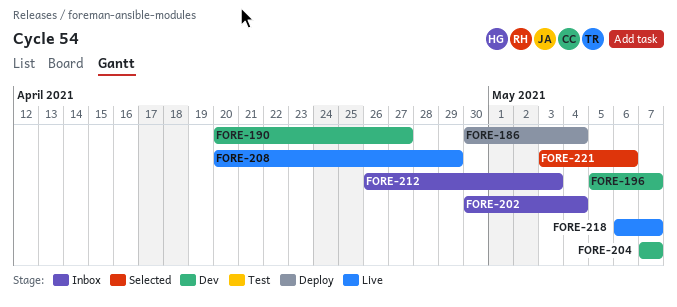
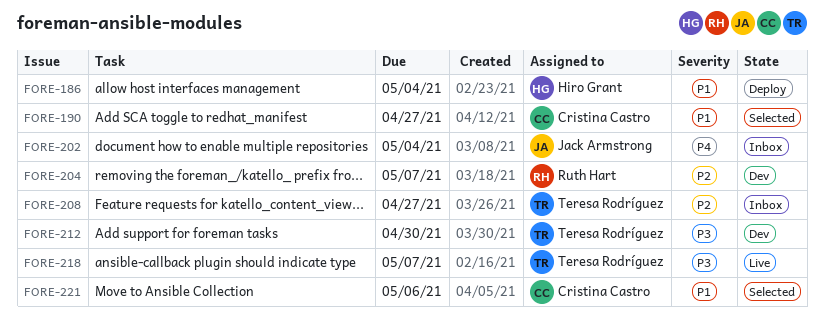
FORE-190, status: Dev -> Selected
FORE-196: present -> none
FORE-208, status: Live -> Inbox
FORE-208, due: Apr 29 -> Apr 27
FORE-212, status: Inbox -> Dev
FORE-212, due: May 3 -> Apr 30

